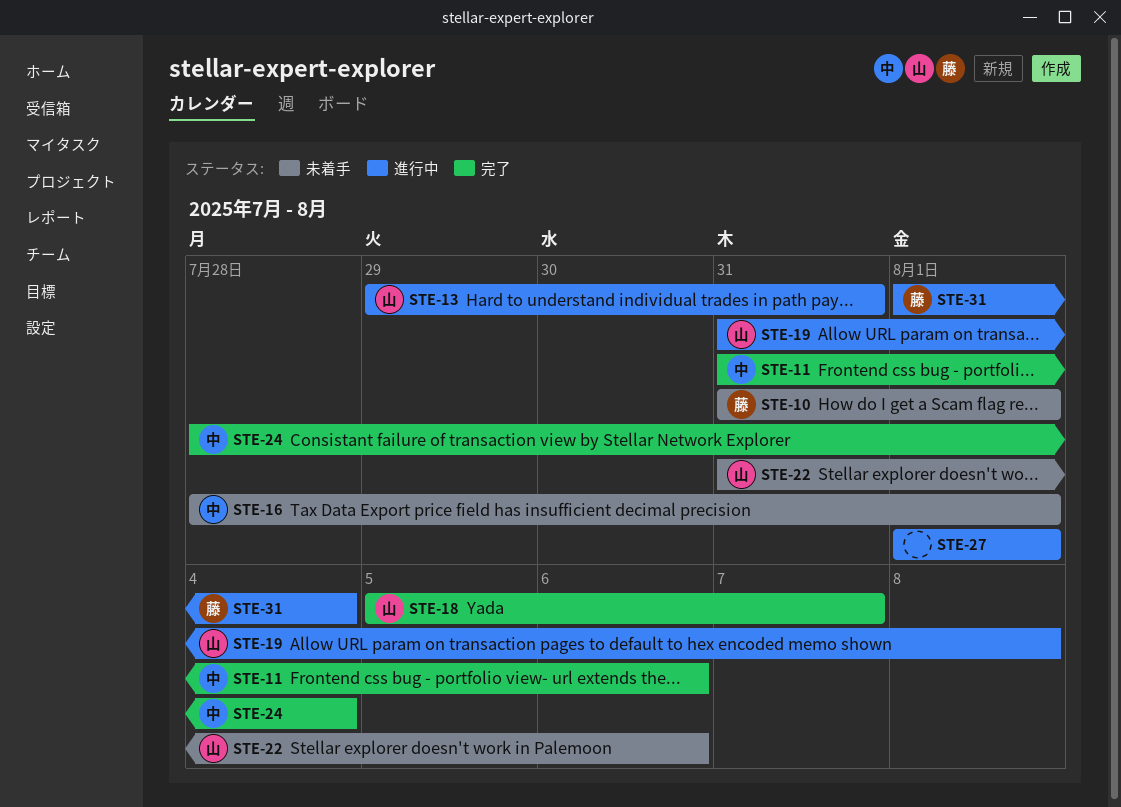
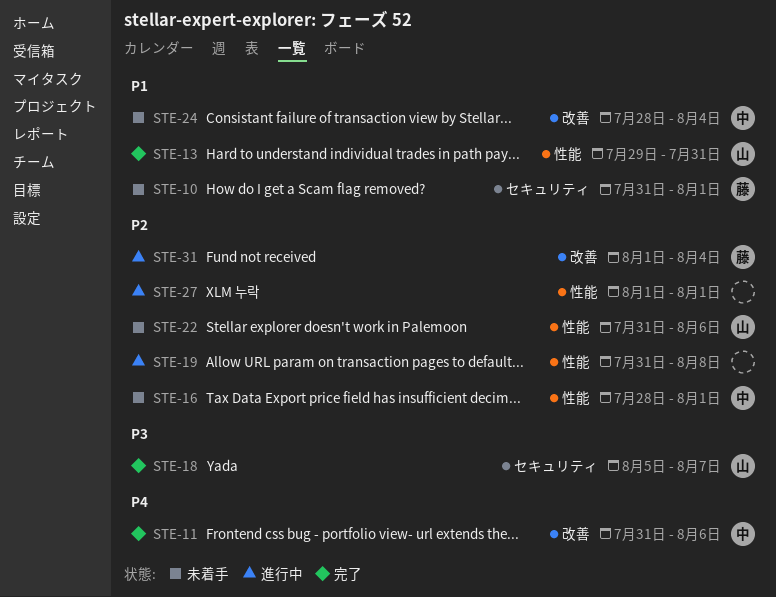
STE-13, status: 進行中 -> 完了
STE-19, owner: 山 -> none
STE-24, status: 完了 -> 未着手

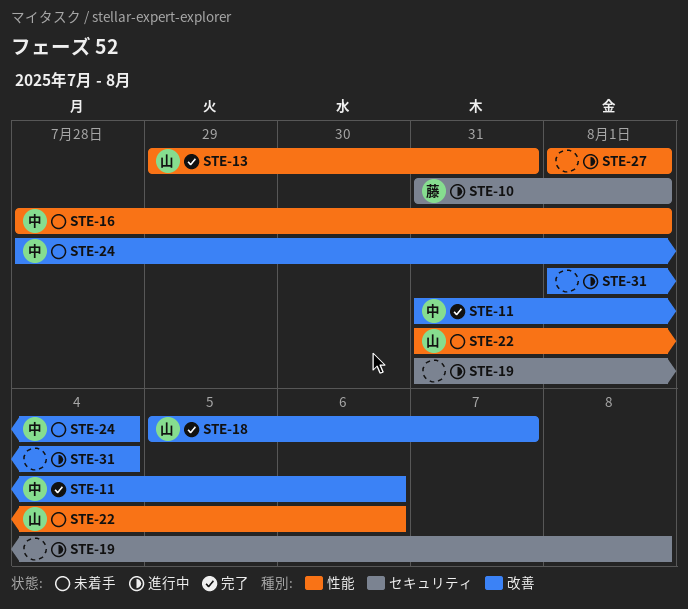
STE-10, status: 未着手 -> 進行中
STE-18, label: セキュリティ -> 改善
STE-19, label: 性能 -> セキュリティ
STE-31, owner: 藤 -> none

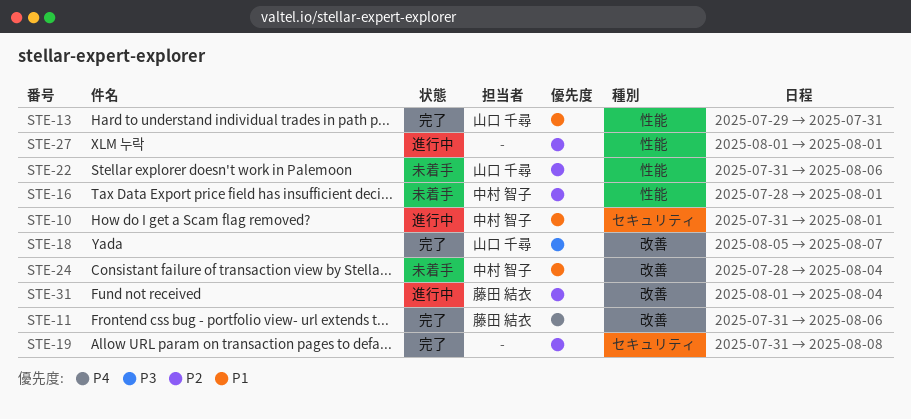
STE-10, owner: 藤田 結衣 -> 中村 智子
STE-11, owner: 中村 智子 -> 藤田 結衣
STE-19, status: 進行中 -> 完了
STE-31, owner: none -> 藤田 結衣

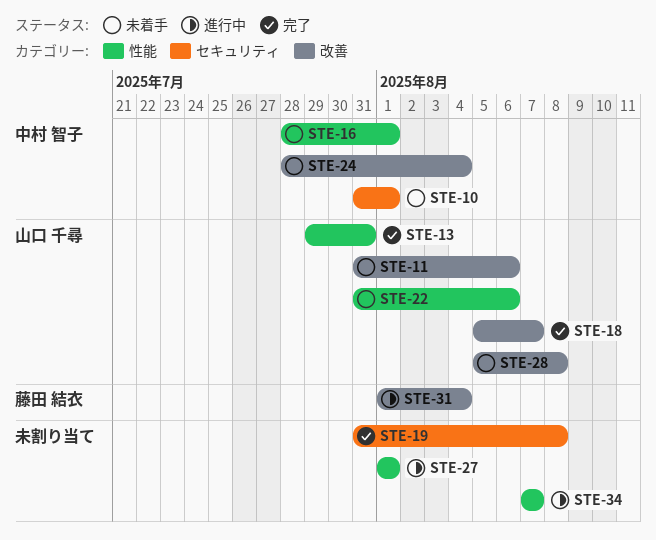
STE-10, status: 進行中 -> 未着手
STE-11, status: 完了 -> 未着手
STE-11, owner: 藤田 結衣 -> 山口 千尋
STE-28: none -> present
STE-34: none -> present

